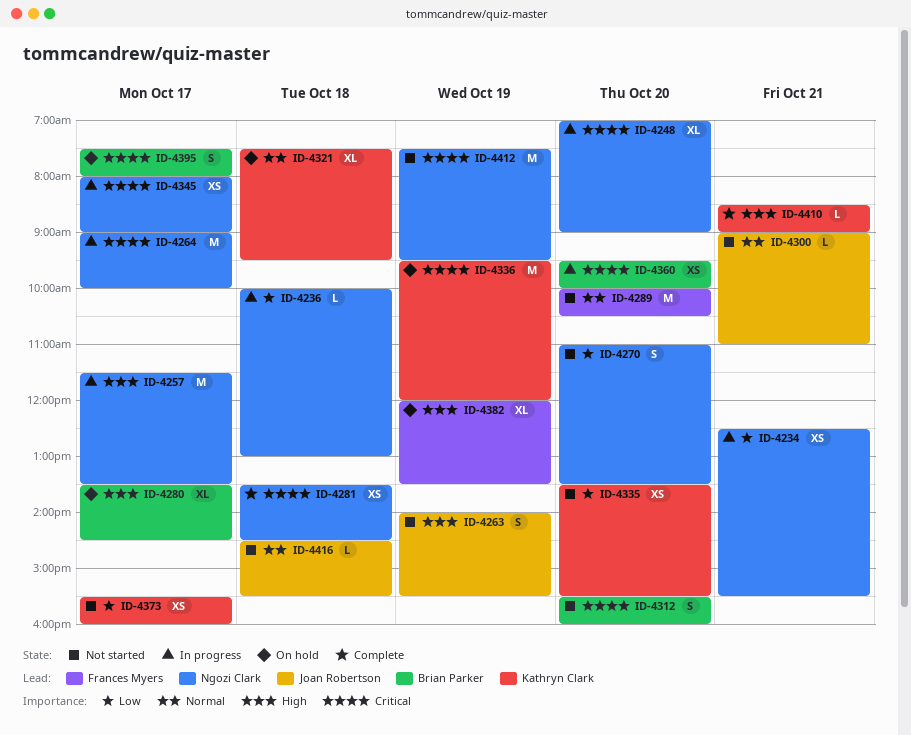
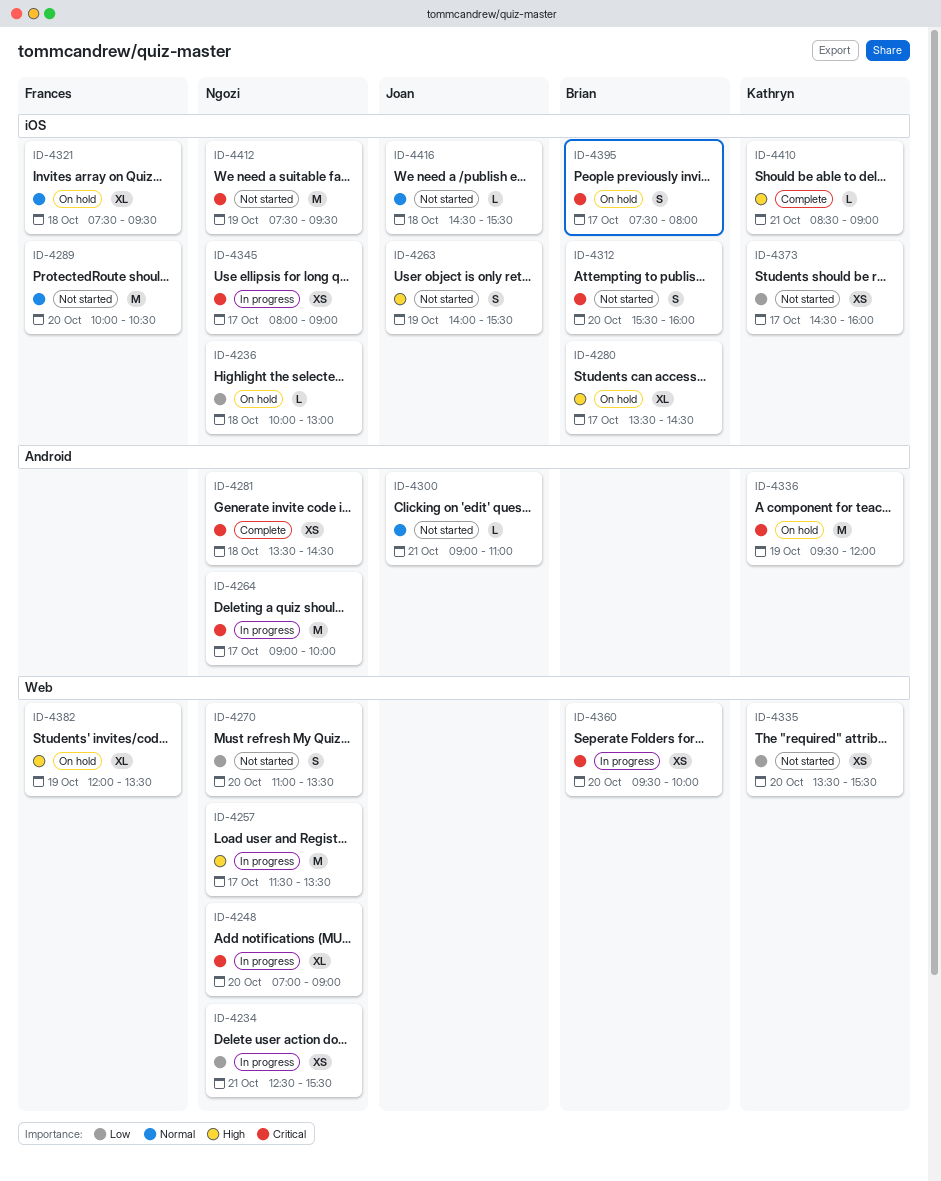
ID-4236, status: In progress -> On hold
ID-4321, owner: Kathryn Clark -> Frances Myers
ID-4373, begins: 15:30 -> 14:30

